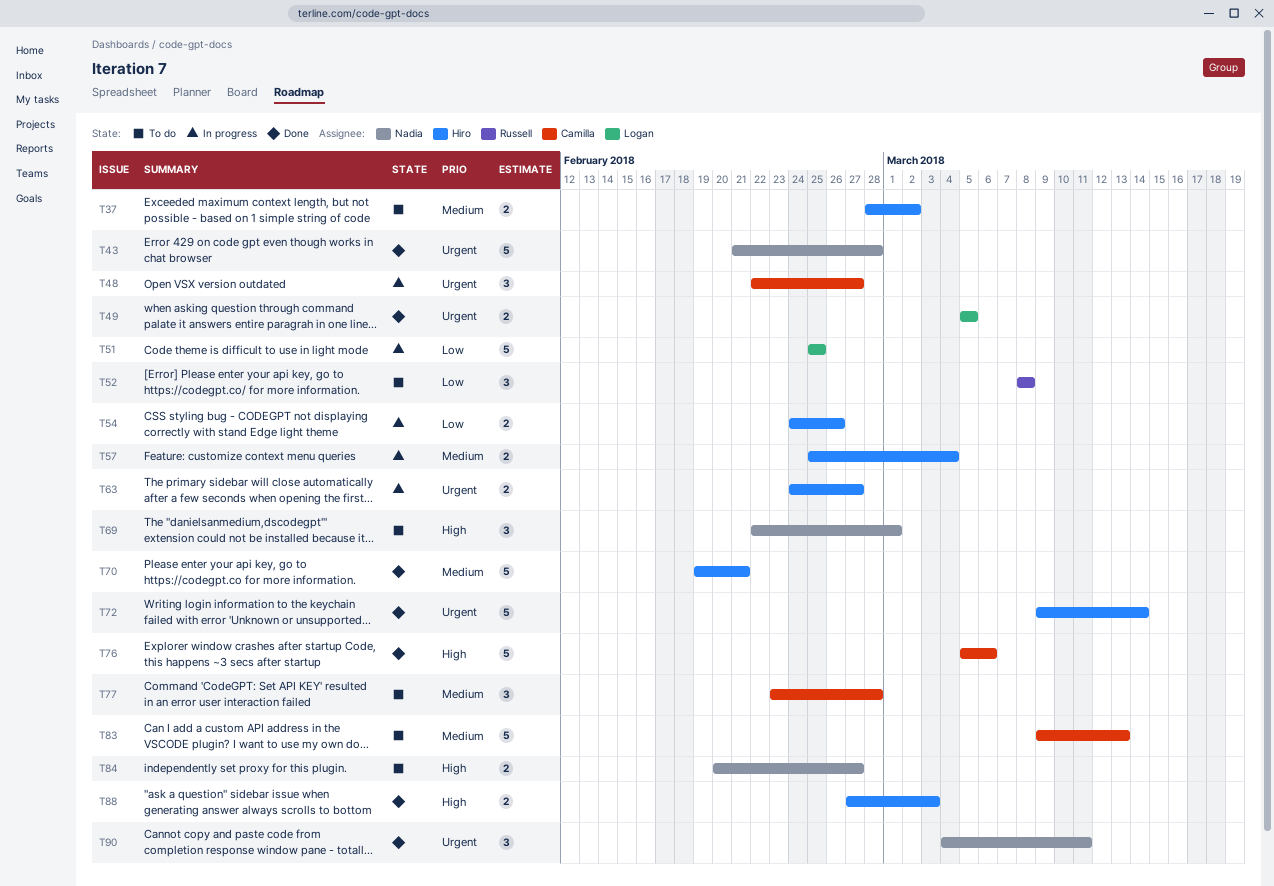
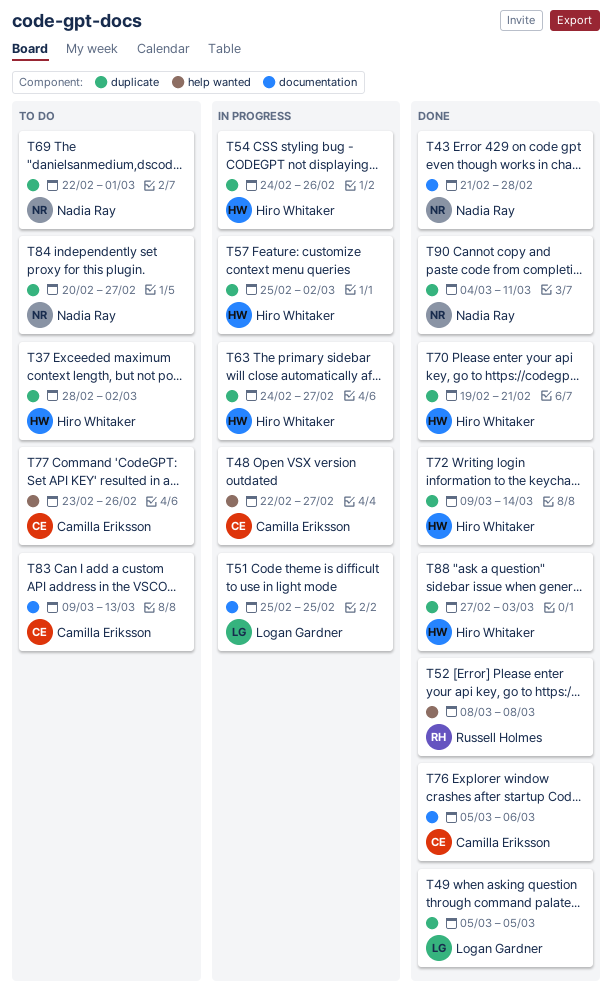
T52, status: To do -> Done
T57, due: Mar 4 -> Mar 2
T77, due: Feb 28 -> Feb 26

